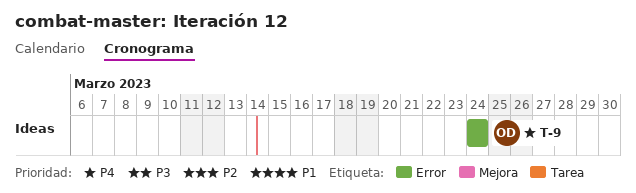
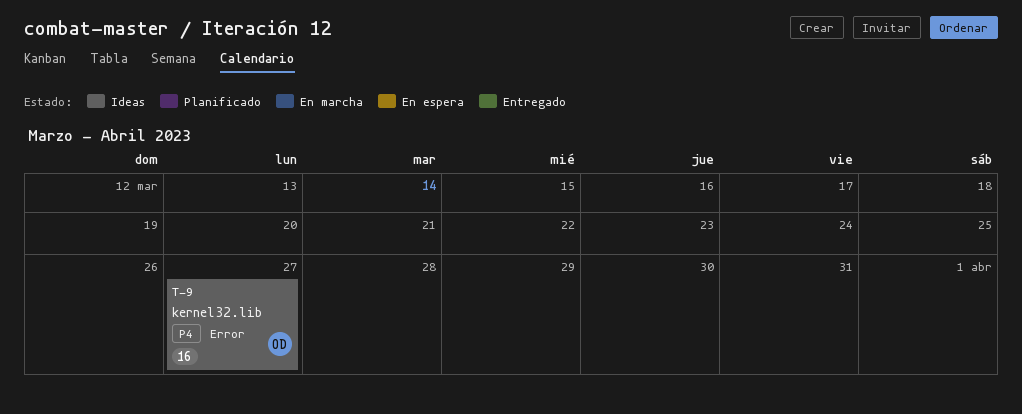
T-9, due: Mar 24 -> Mar 27

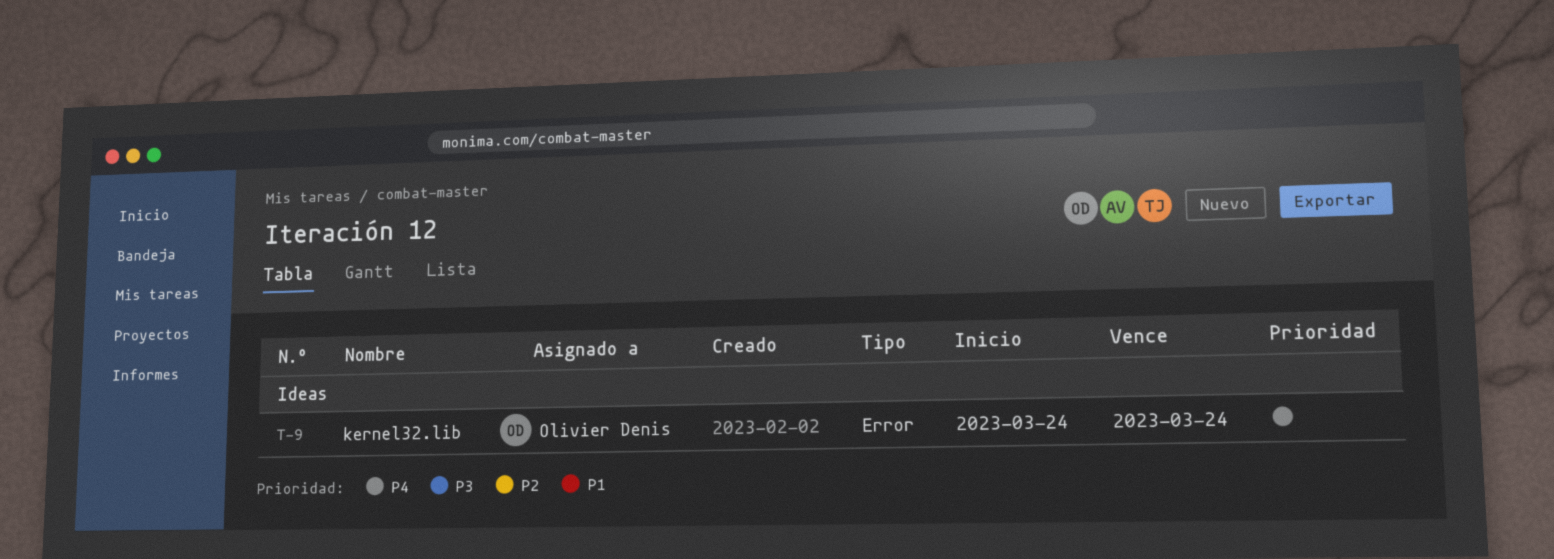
T-9, due: Mar 27 -> Mar 24

